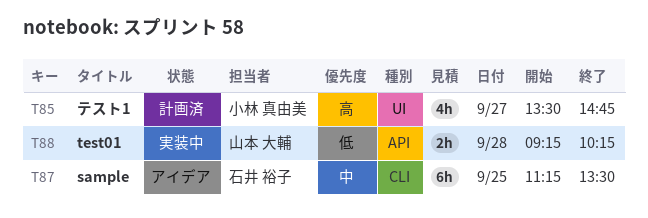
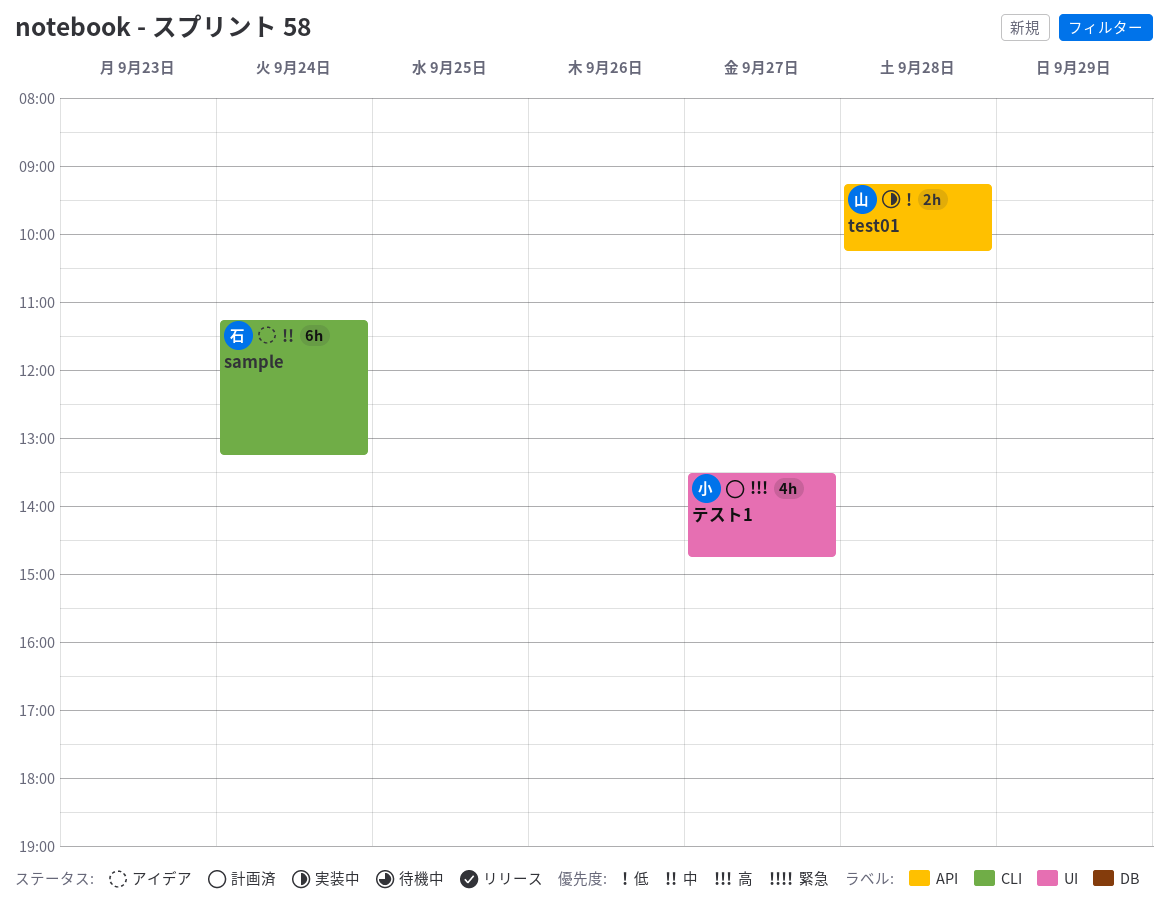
sample, day: Sep 25 -> Sep 24
sample, ends: 13:30 -> 13:15

